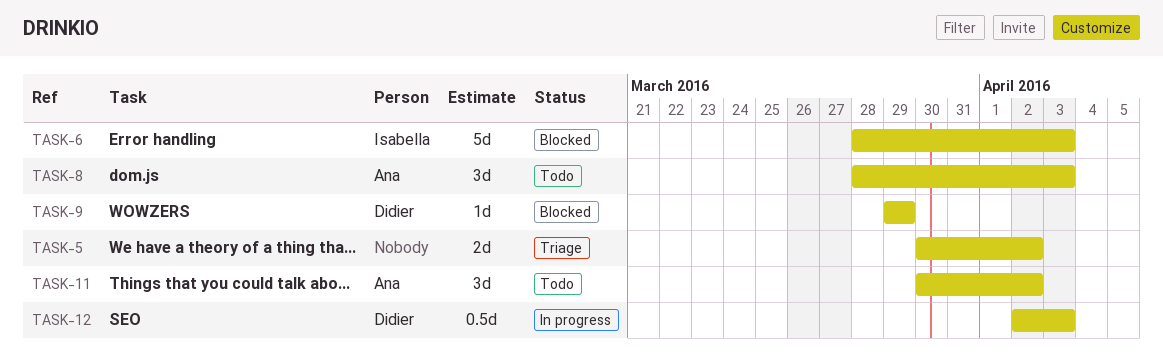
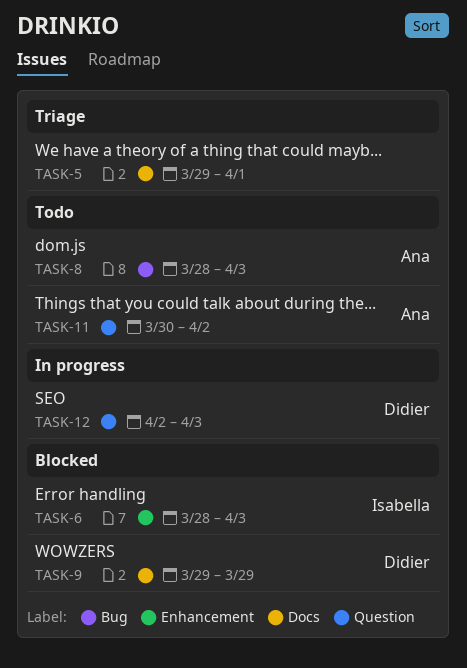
TASK-5, start: Mar 30 -> Mar 29
TASK-5, due: Apr 2 -> Apr 1

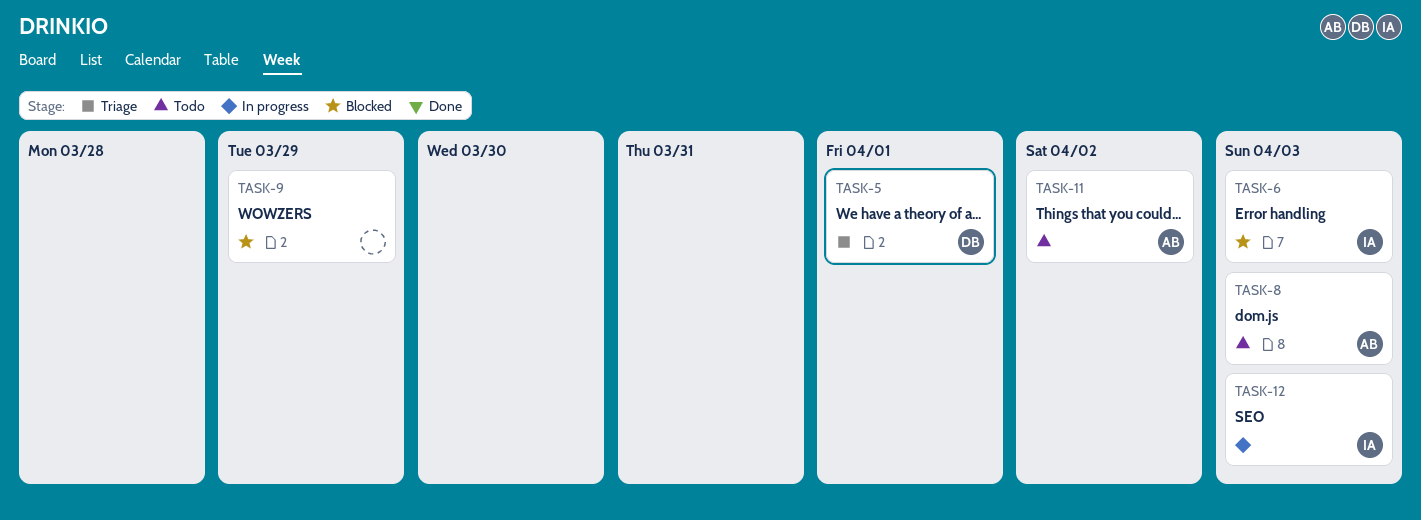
TASK-5, owner: none -> Didier
TASK-9, owner: Didier -> none
TASK-12, owner: Didier -> Isabella

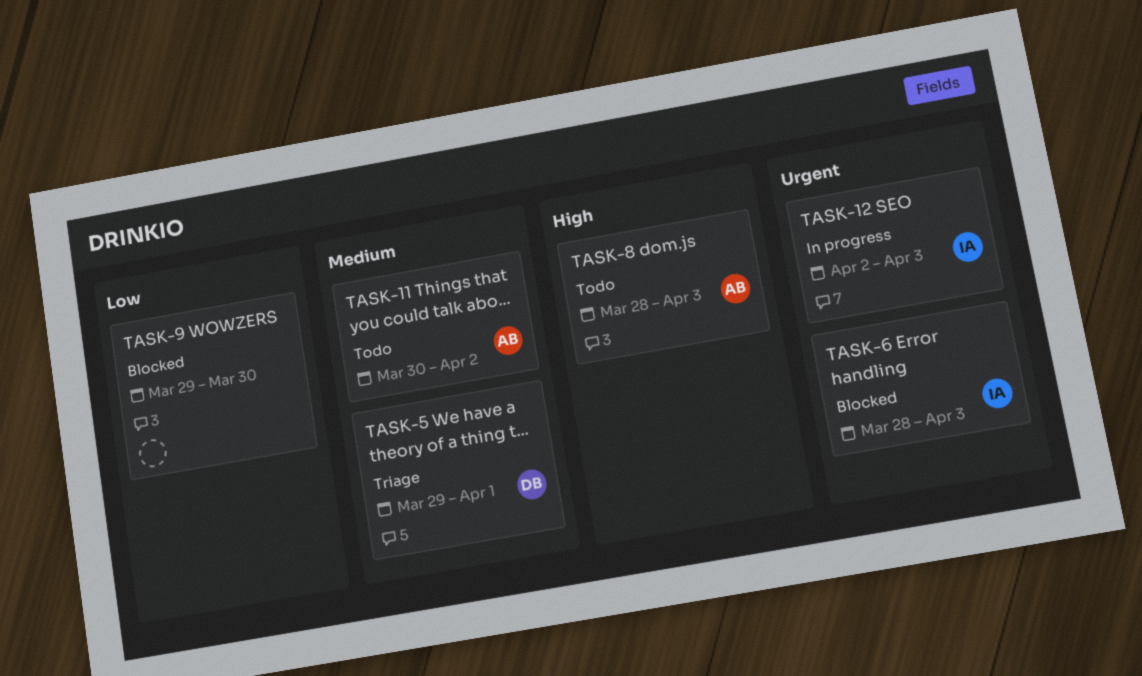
TASK-9, due: Mar 29 -> Mar 30

